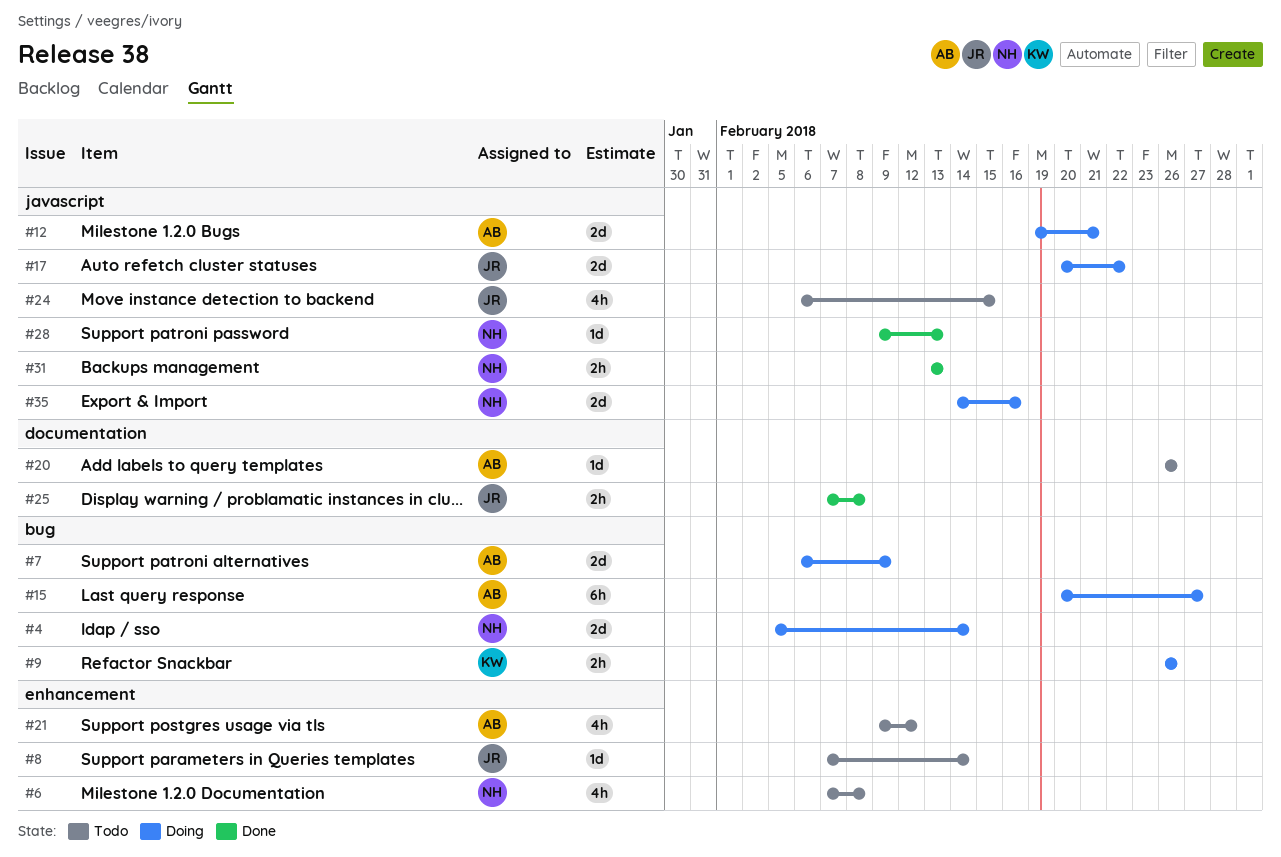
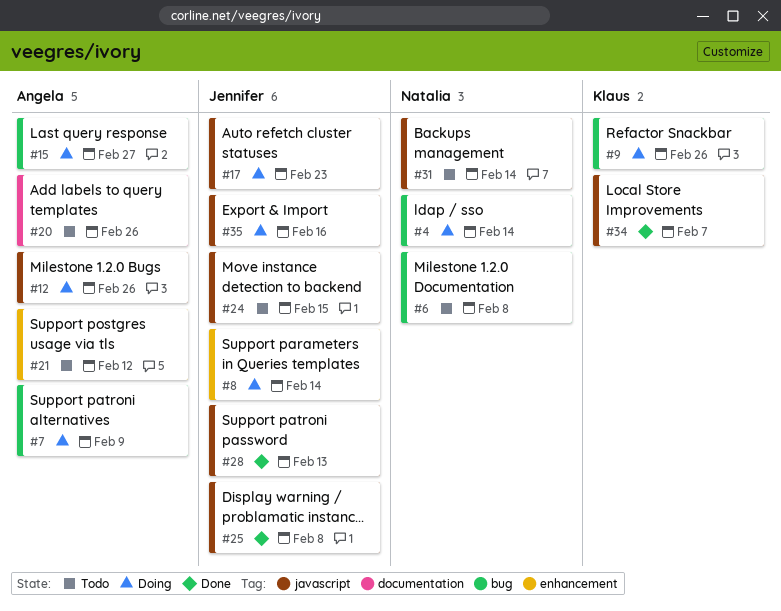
#6, label: enhancement -> bug
#8, status: Todo -> Doing
#12, due: Feb 21 -> Feb 26
#17, due: Feb 22 -> Feb 23
#25, label: documentation -> javascript
#28, owner: Natalia -> Jennifer
#31, status: Done -> Todo
#31, due: Feb 13 -> Feb 14
#34: none -> present
#35, owner: Natalia -> Jennifer

